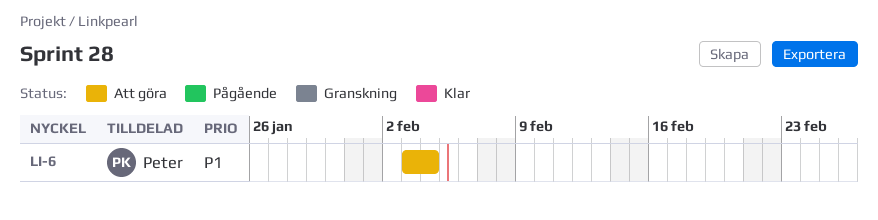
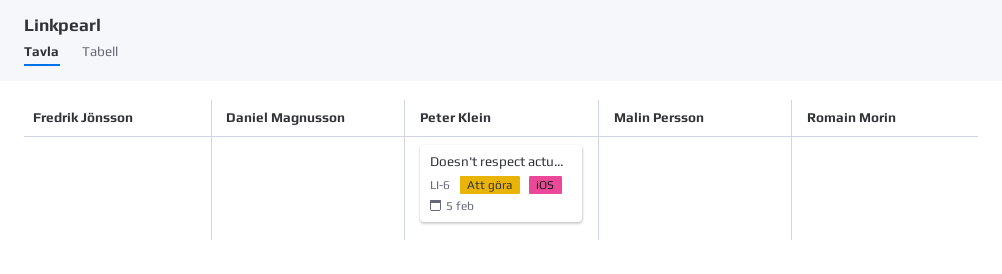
LI-6, due: Feb 4 -> Feb 5

